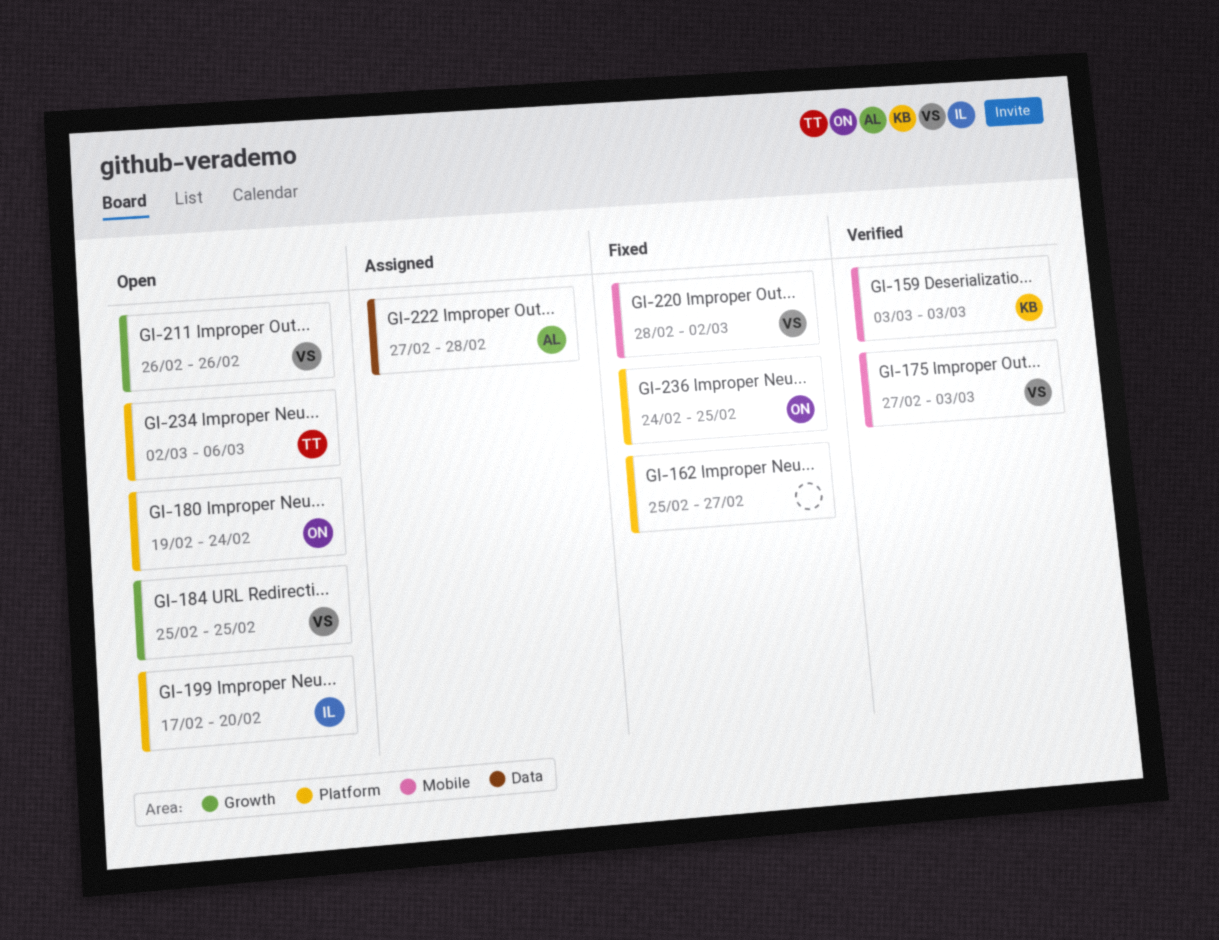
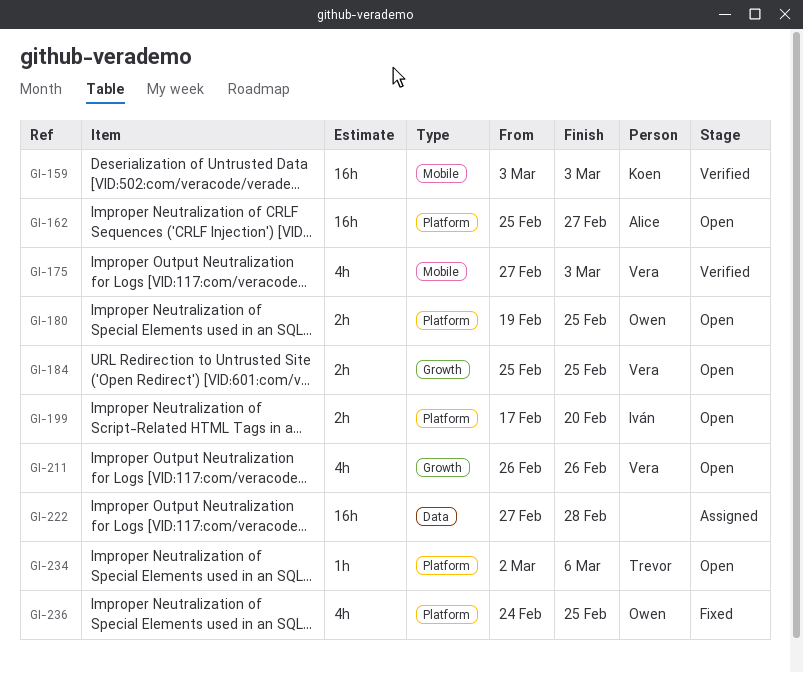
GI-162, status: Fixed -> Open
GI-162, owner: none -> Alice
GI-180, due: Feb 24 -> Feb 25
GI-220: present -> none
GI-222, owner: Alice -> none

